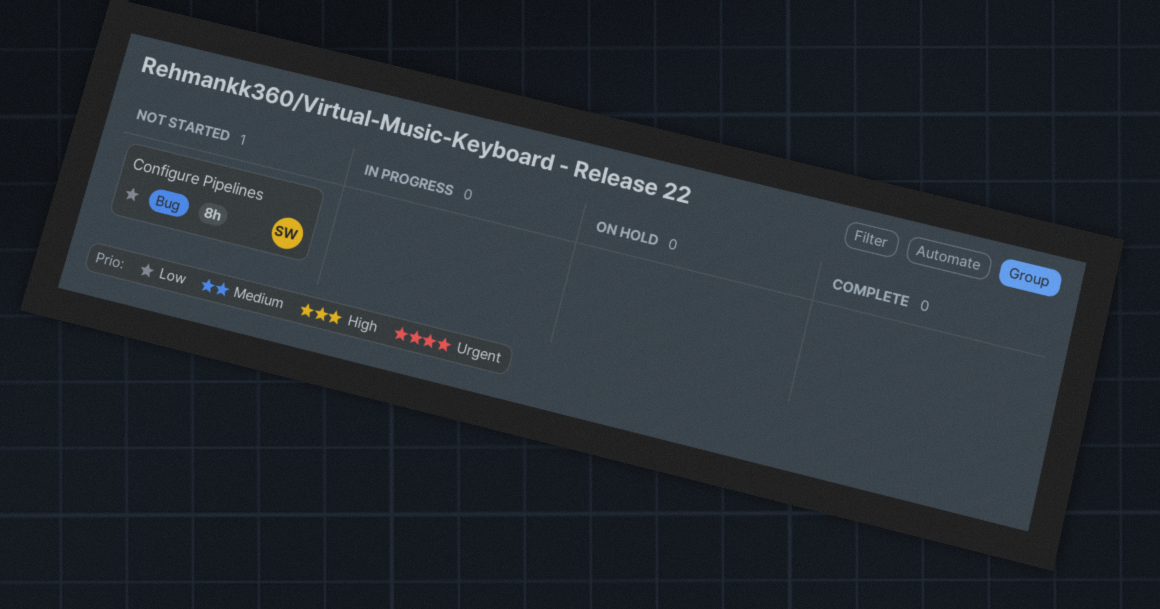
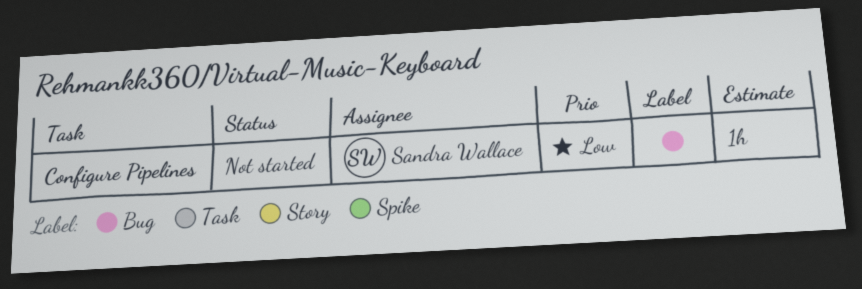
Configure Pipelines, estimate: 8h -> 1h

